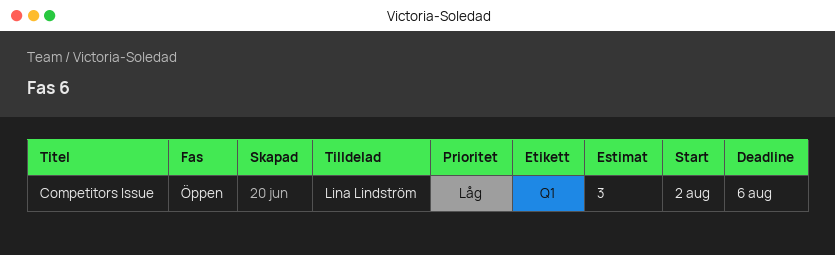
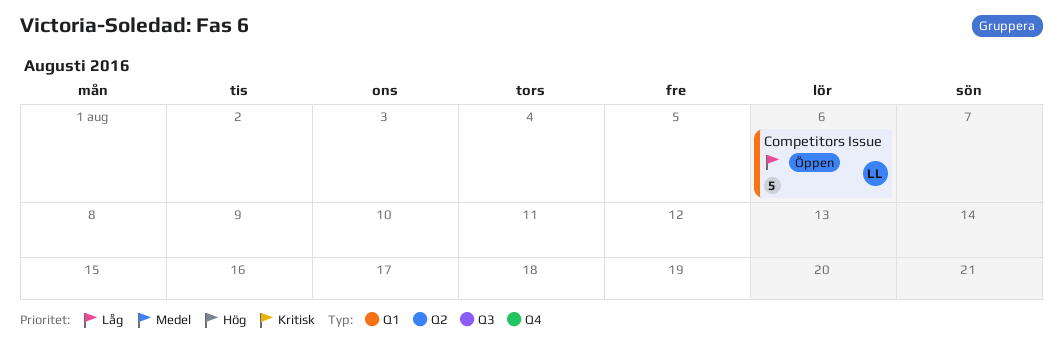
Competitors Issue, estimate: 3 -> 5

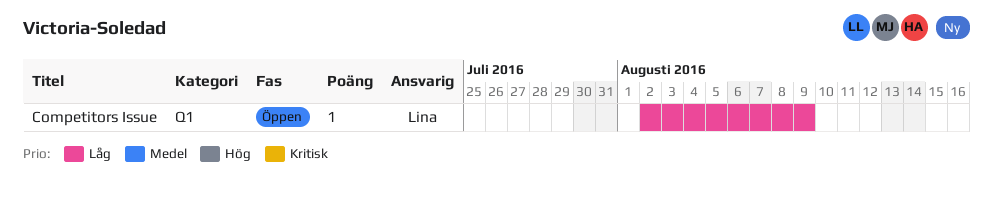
Competitors Issue, estimate: 5 -> 1
Competitors Issue, due: Aug 6 -> Aug 9

